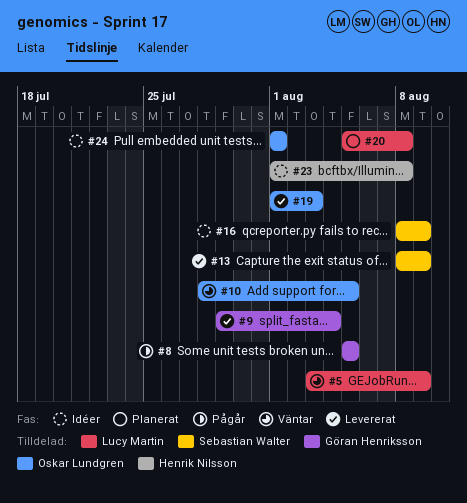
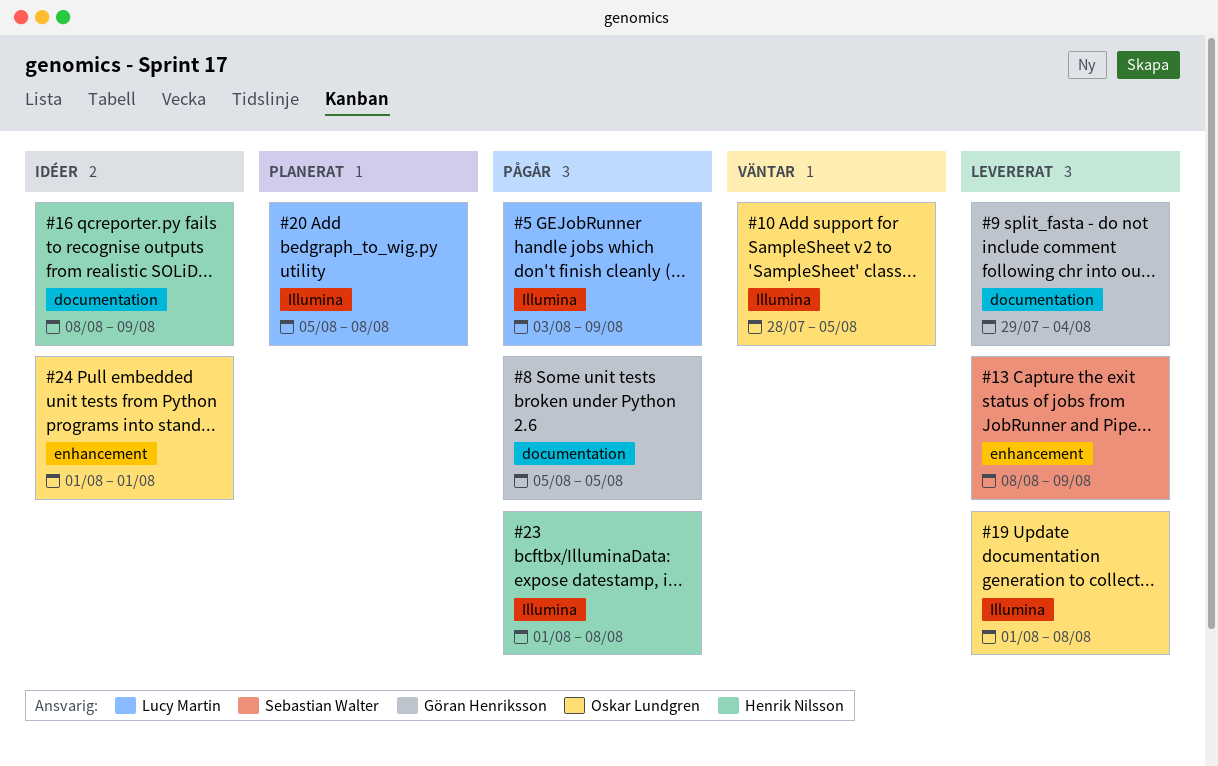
#5, status: Väntar -> Pågår
#16, owner: Sebastian Walter -> Henrik Nilsson
#19, due: Aug 3 -> Aug 8
#23, status: Idéer -> Pågår

